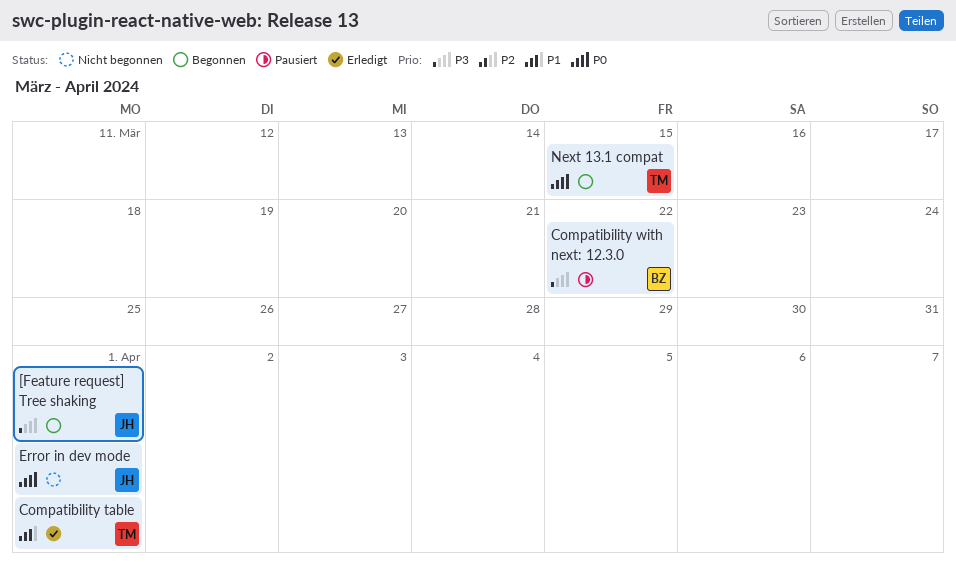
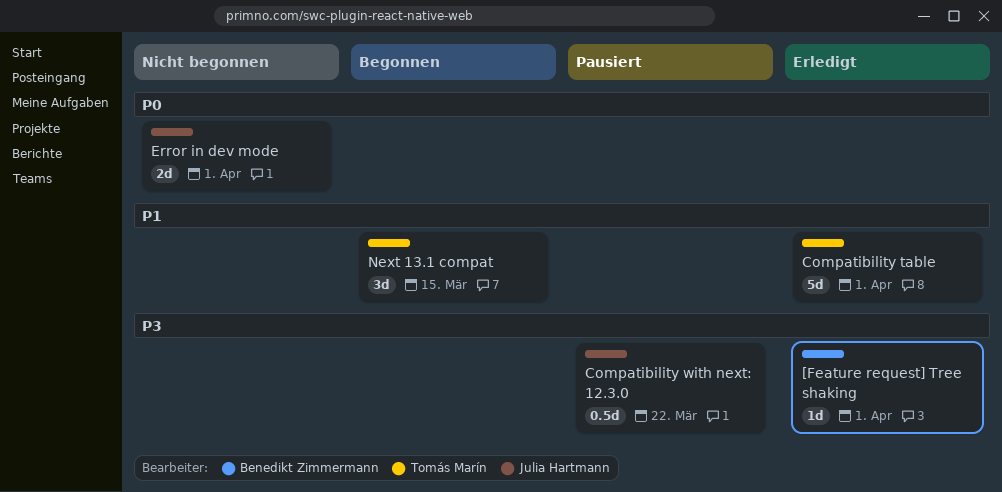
[Feature request] Tree shaking, status: Begonnen -> Erledigt
[Feature request] Tree shaking, owner: Julia Hartmann -> Benedikt Zimmermann
Compatibility with next: 12.3.0, owner: Benedikt Zimmermann -> Julia Hartmann
Next 13.1 compat, priority: P0 -> P1

